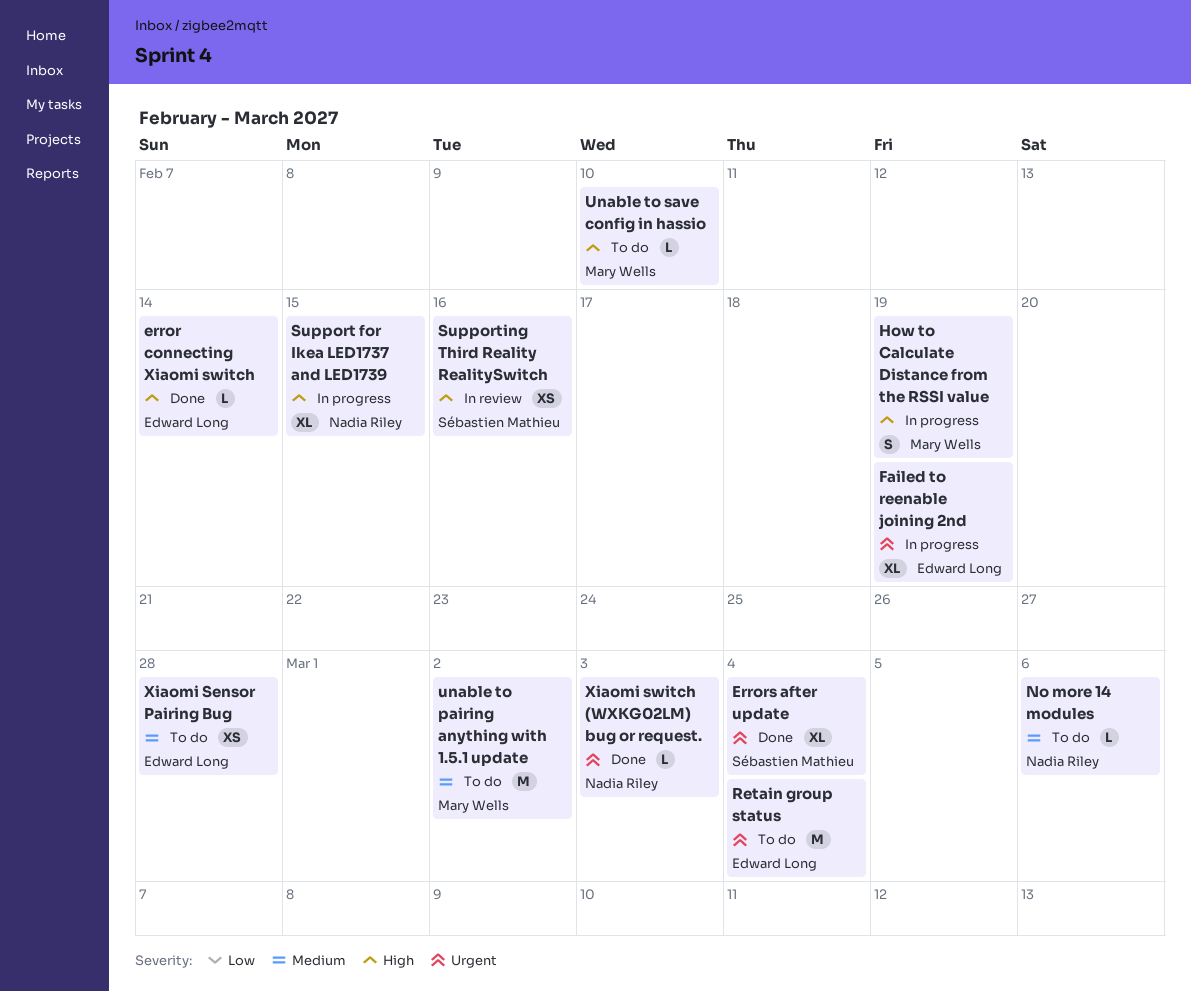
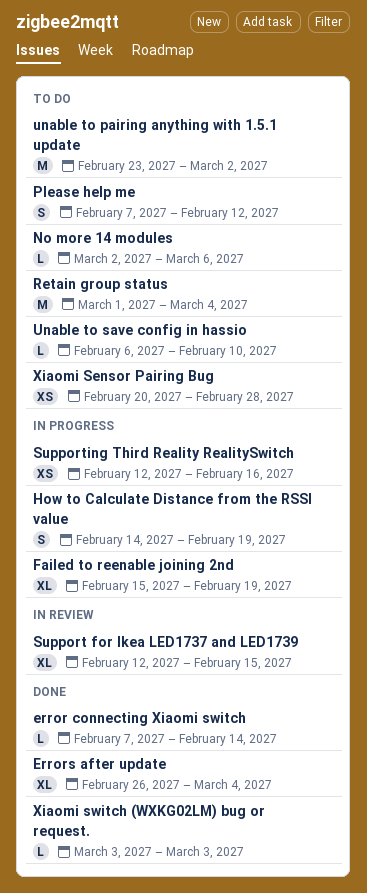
Please help me: none -> present
Support for Ikea LED1737 and LED1739, status: In progress -> In review
Supporting Third Reality RealitySwitch, status: In review -> In progress

